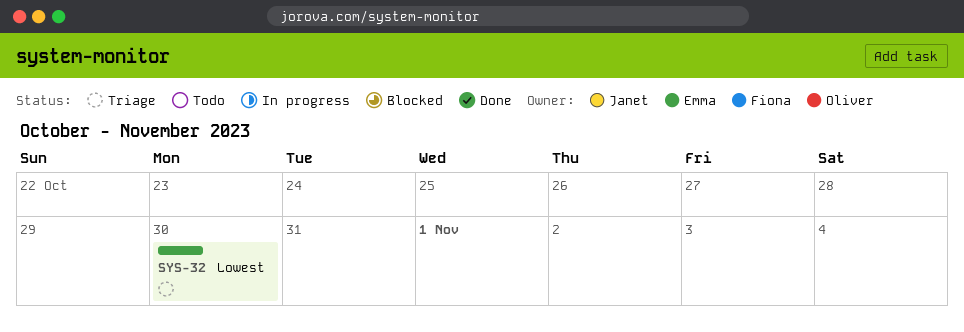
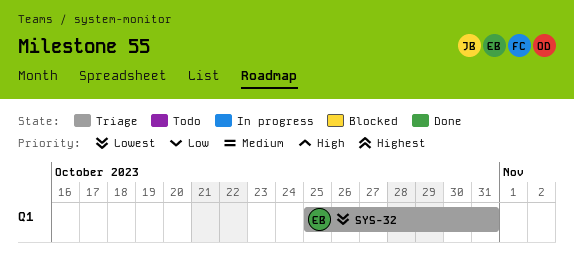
SYS-32, due: Oct 30 -> Oct 31

